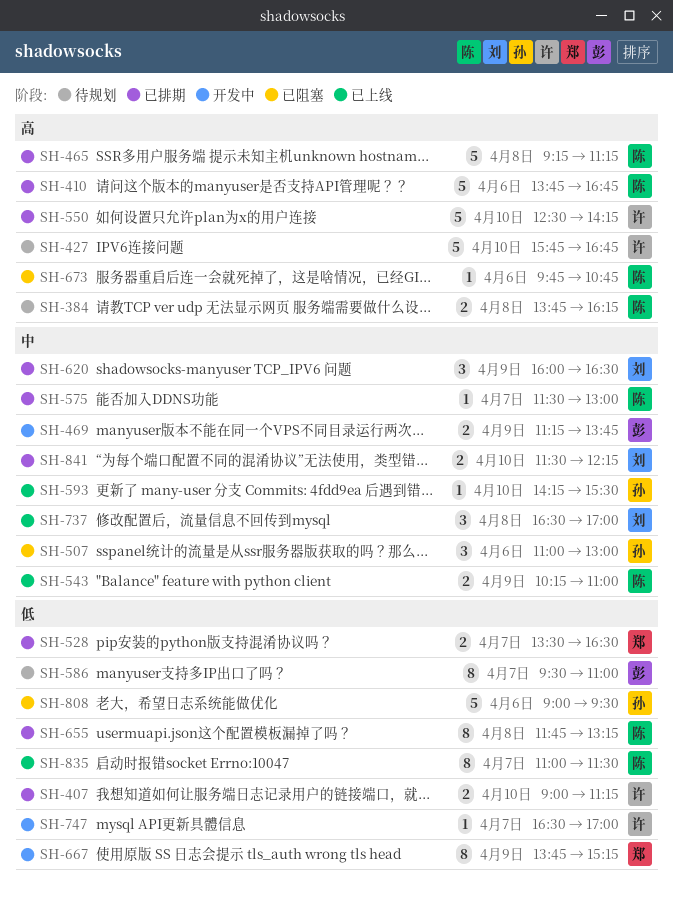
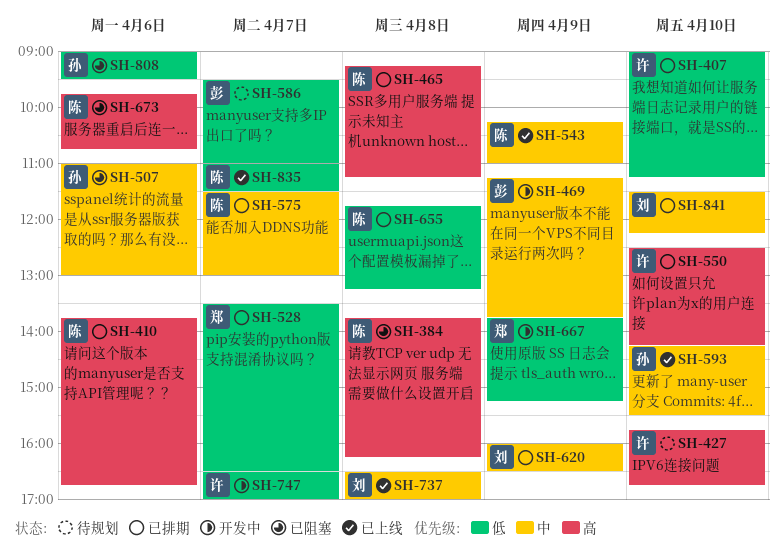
SH-384, status: 待规划 -> 已阻塞

